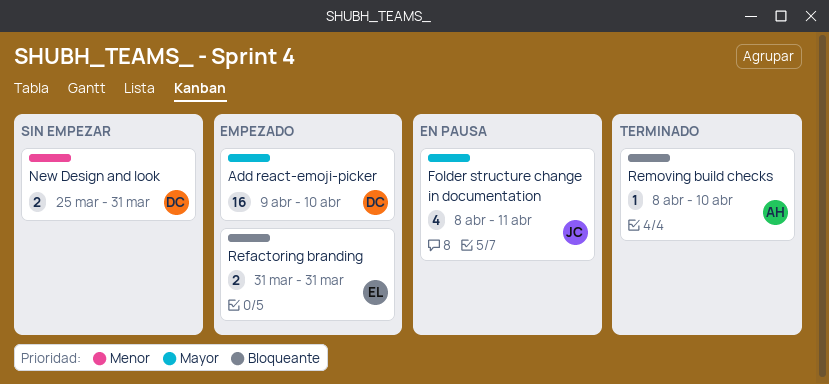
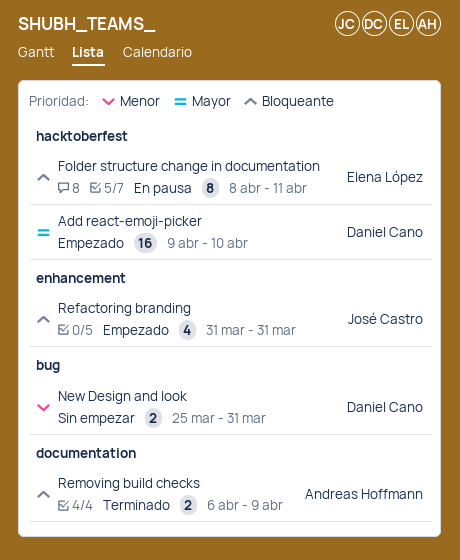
Folder structure change in documentation, owner: José Castro -> Elena López
Folder structure change in documentation, priority: Mayor -> Bloqueante
Folder structure change in documentation, estimate: 4 -> 8
Refactoring branding, owner: Elena López -> José Castro
Refactoring branding, estimate: 2 -> 4
Removing build checks, estimate: 1 -> 2
Removing build checks, start: Apr 8 -> Apr 6
Removing build checks, due: Apr 10 -> Apr 9

